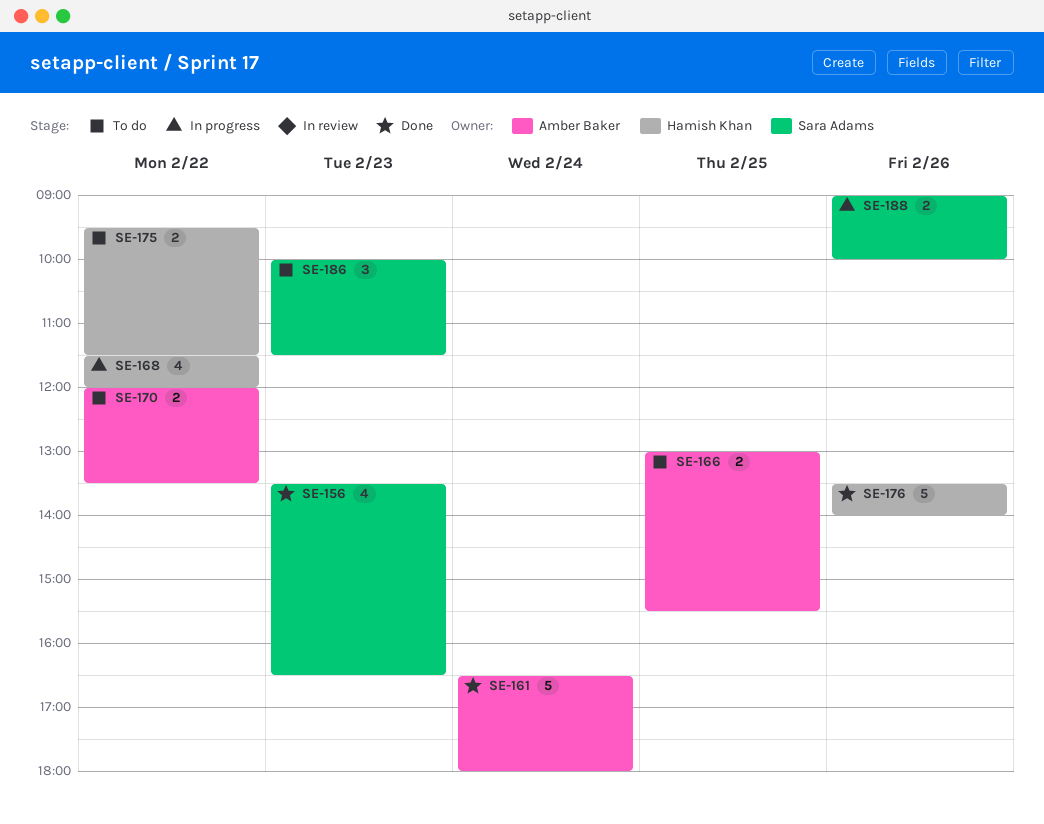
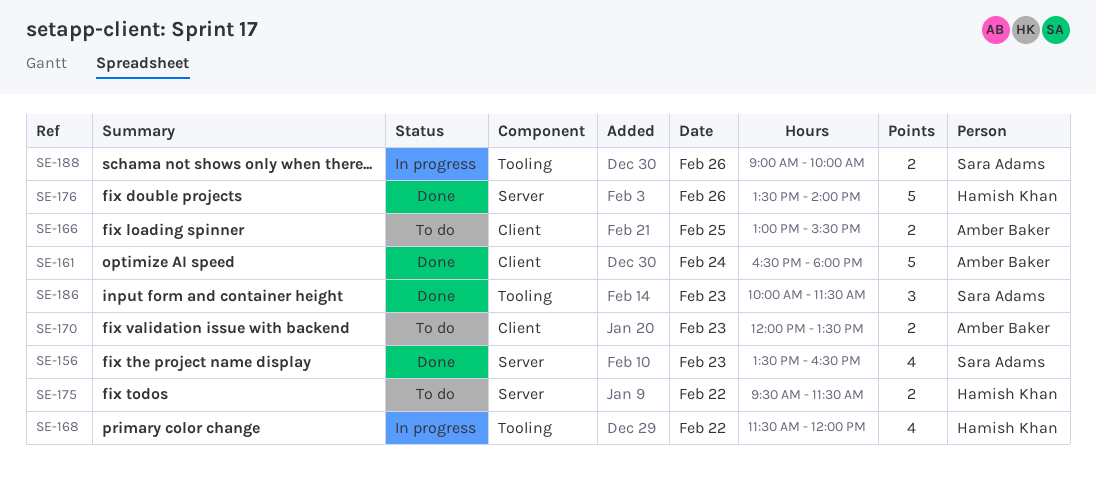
SE-170, day: Feb 22 -> Feb 23
SE-186, status: To do -> Done

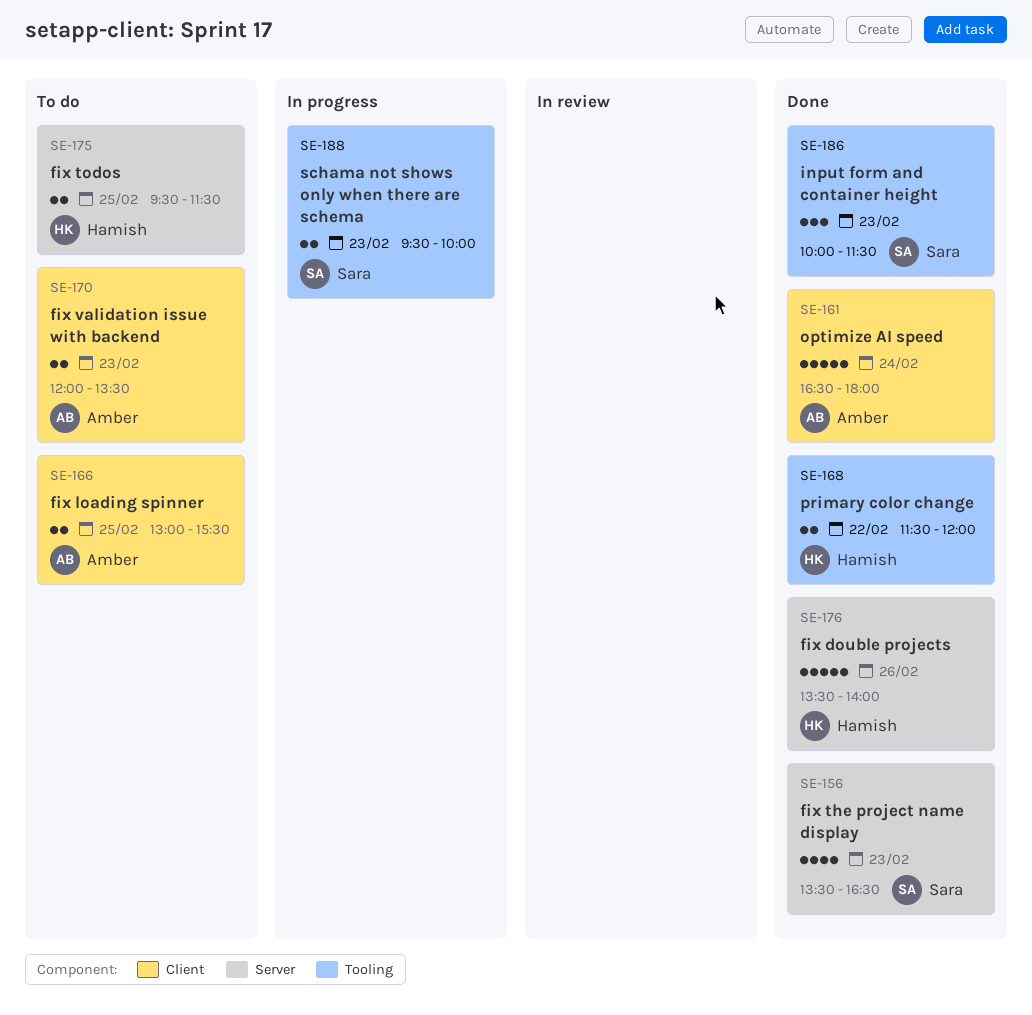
SE-168, status: In progress -> Done
SE-168, estimate: 4 -> 2
SE-175, day: Feb 22 -> Feb 25
SE-188, day: Feb 26 -> Feb 23
SE-188, begins: 09:00 -> 09:30

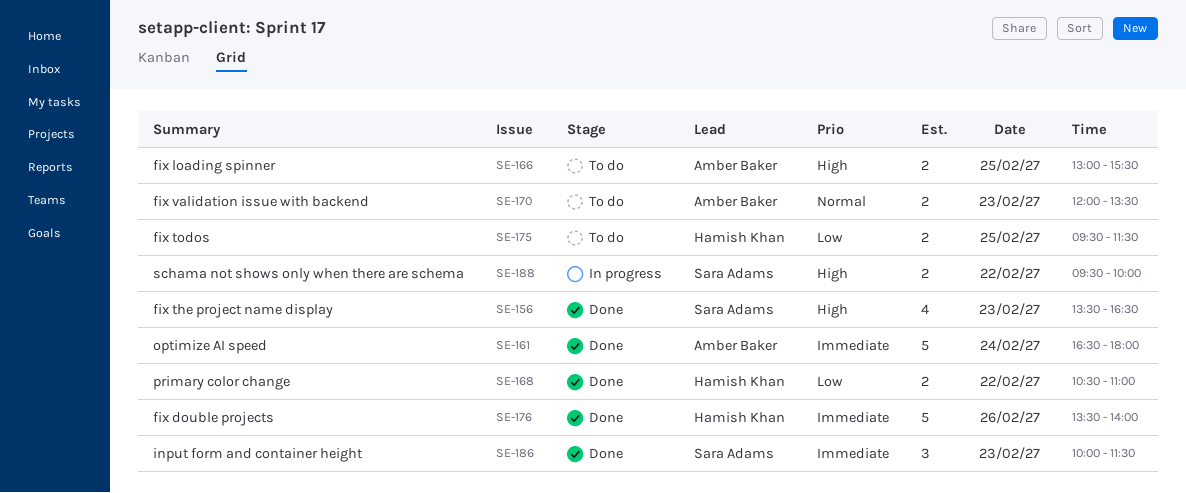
SE-168, begins: 11:30 -> 10:30
SE-168, ends: 12:00 -> 11:00
SE-188, day: Feb 23 -> Feb 22

